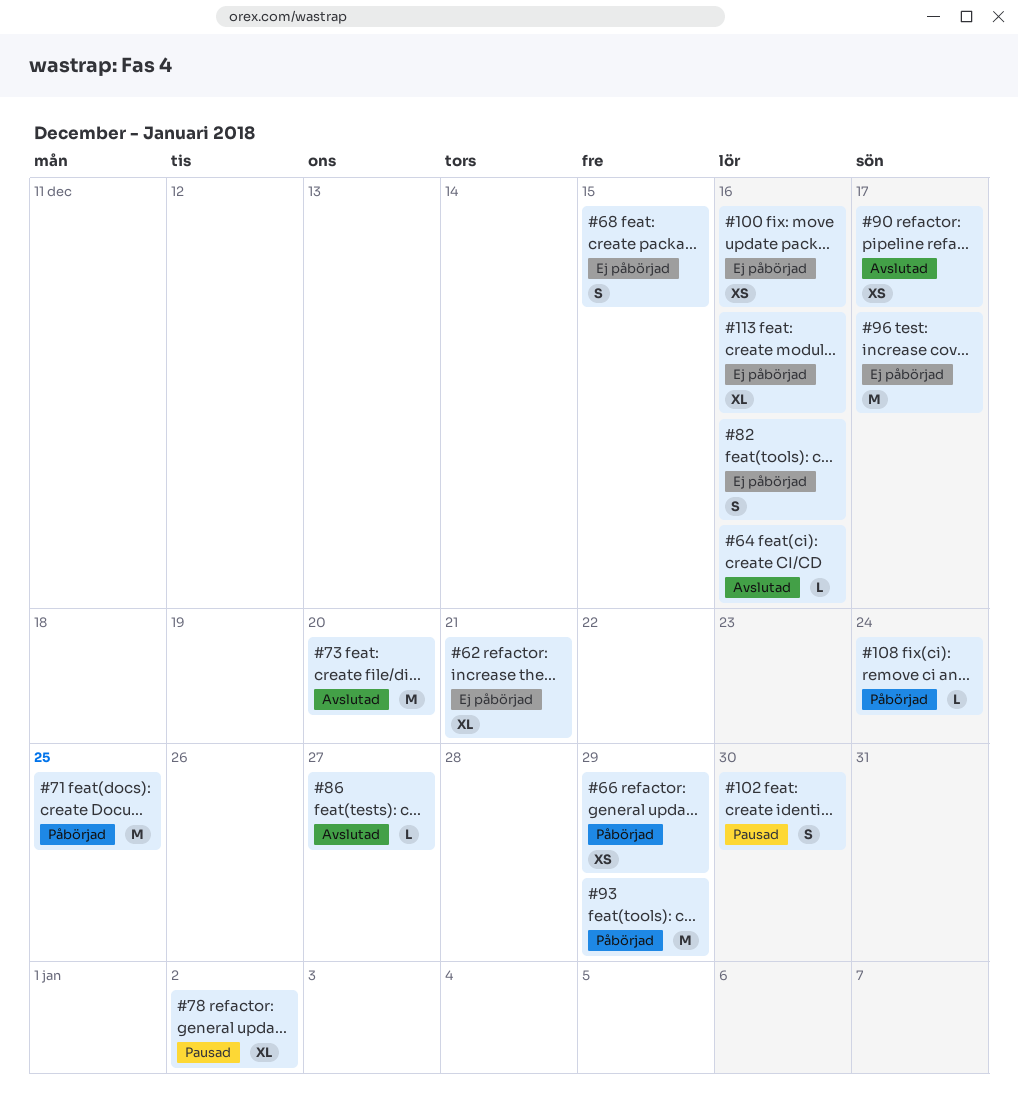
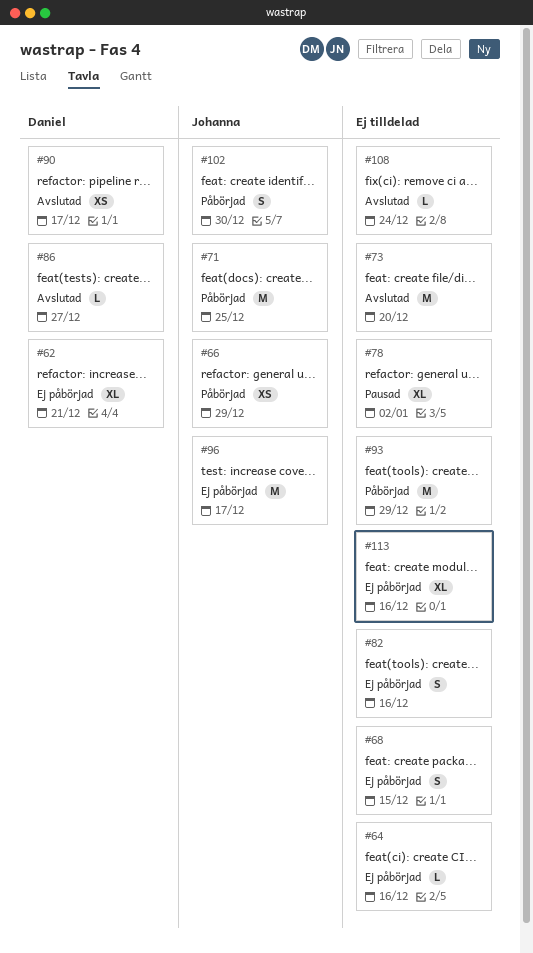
#64, status: Avslutad -> Ej påbörjad
#100: present -> none
#102, status: Pausad -> Påbörjad
#108, status: Påbörjad -> Avslutad

